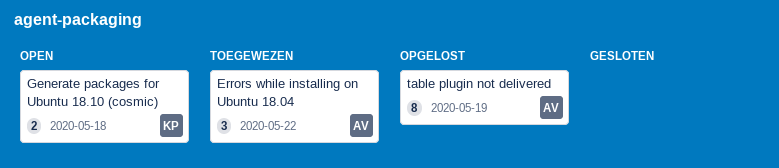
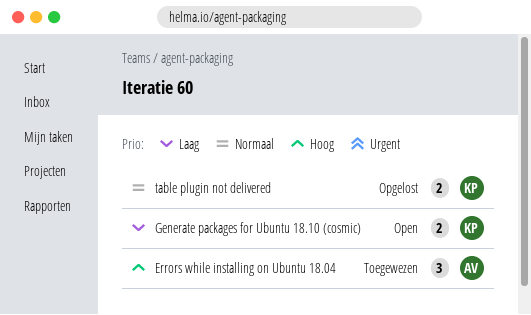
table plugin not delivered, owner: AV -> KP
table plugin not delivered, estimate: 8 -> 2

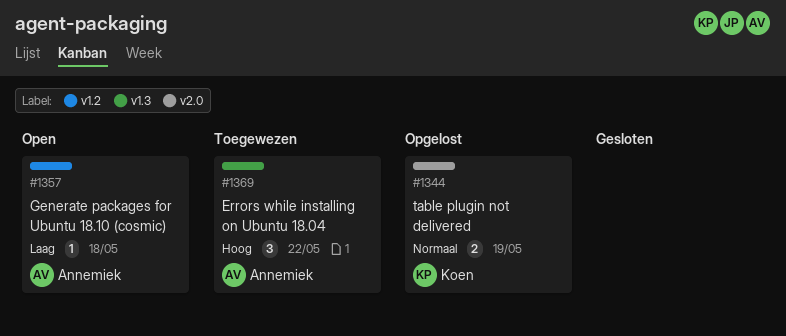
Generate packages for Ubuntu 18.10 (cosmic), owner: Koen -> Annemiek
Generate packages for Ubuntu 18.10 (cosmic), estimate: 2 -> 1

